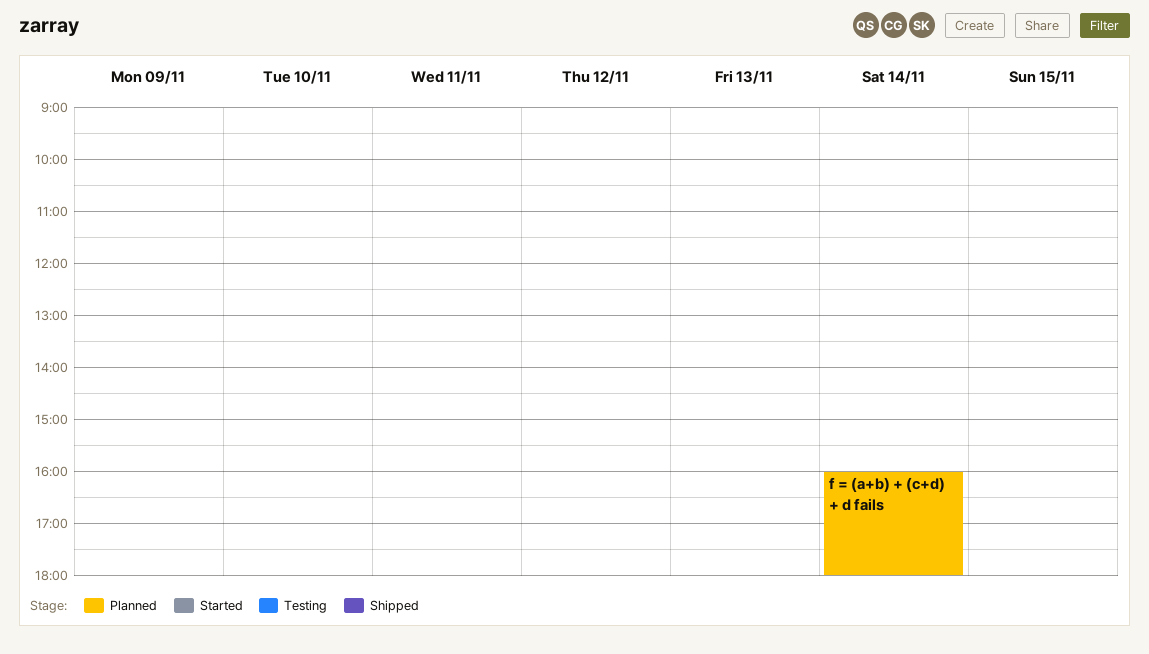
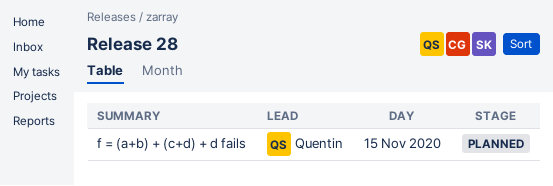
f = (a+b) + (c+d) + d fails, day: Nov 14 -> Nov 15

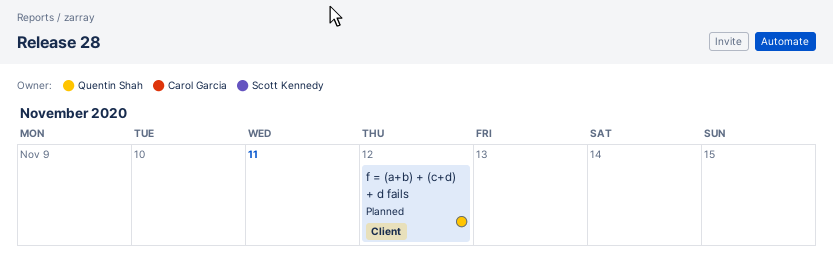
f = (a+b) + (c+d) + d fails, day: Nov 15 -> Nov 12

